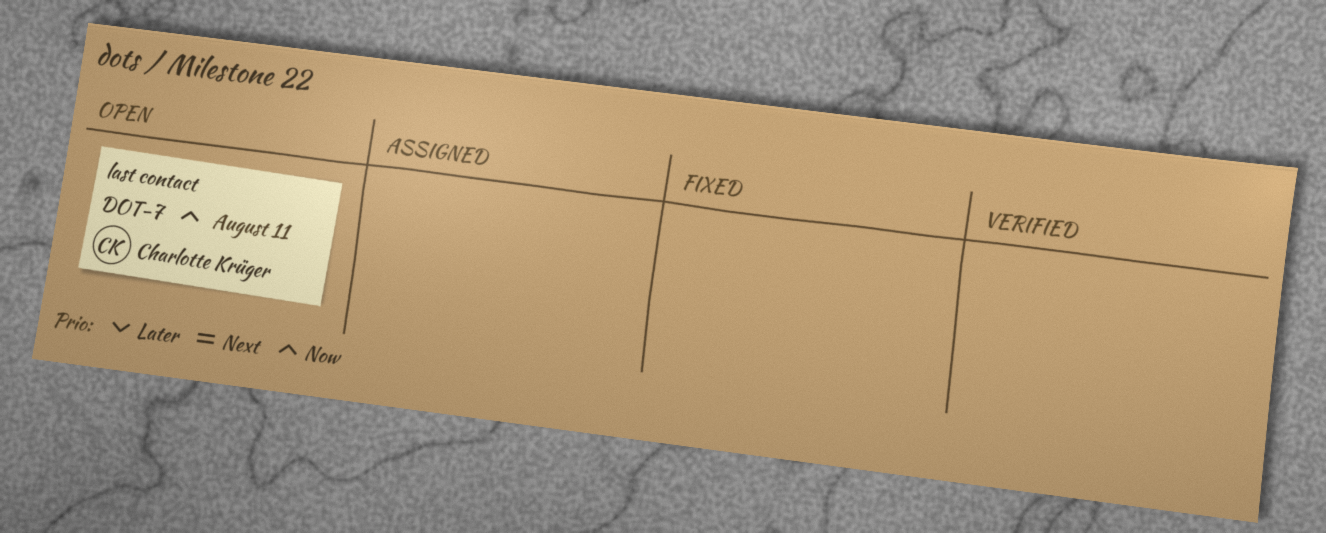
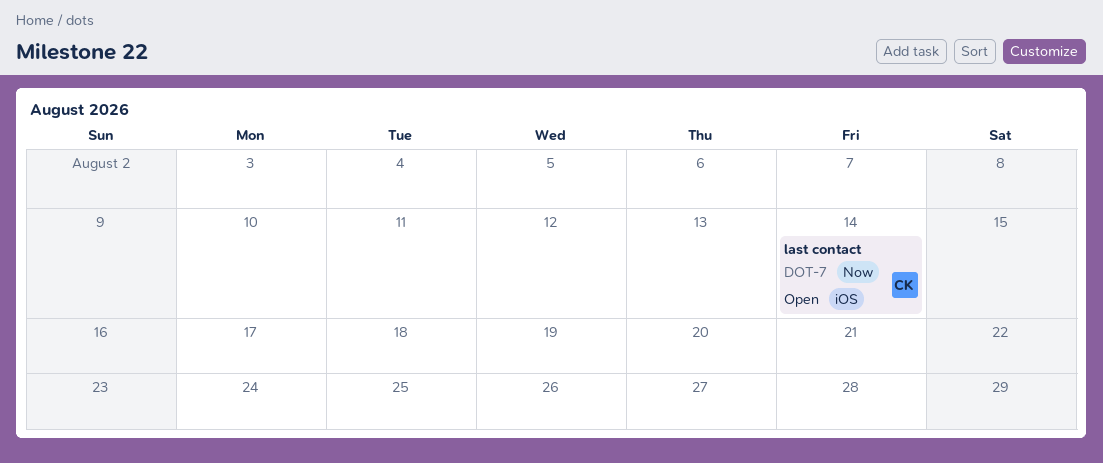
DOT-7, due: Aug 11 -> Aug 14

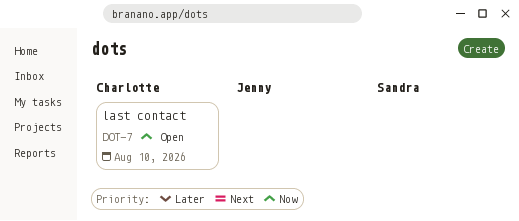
DOT-7, due: Aug 14 -> Aug 10

